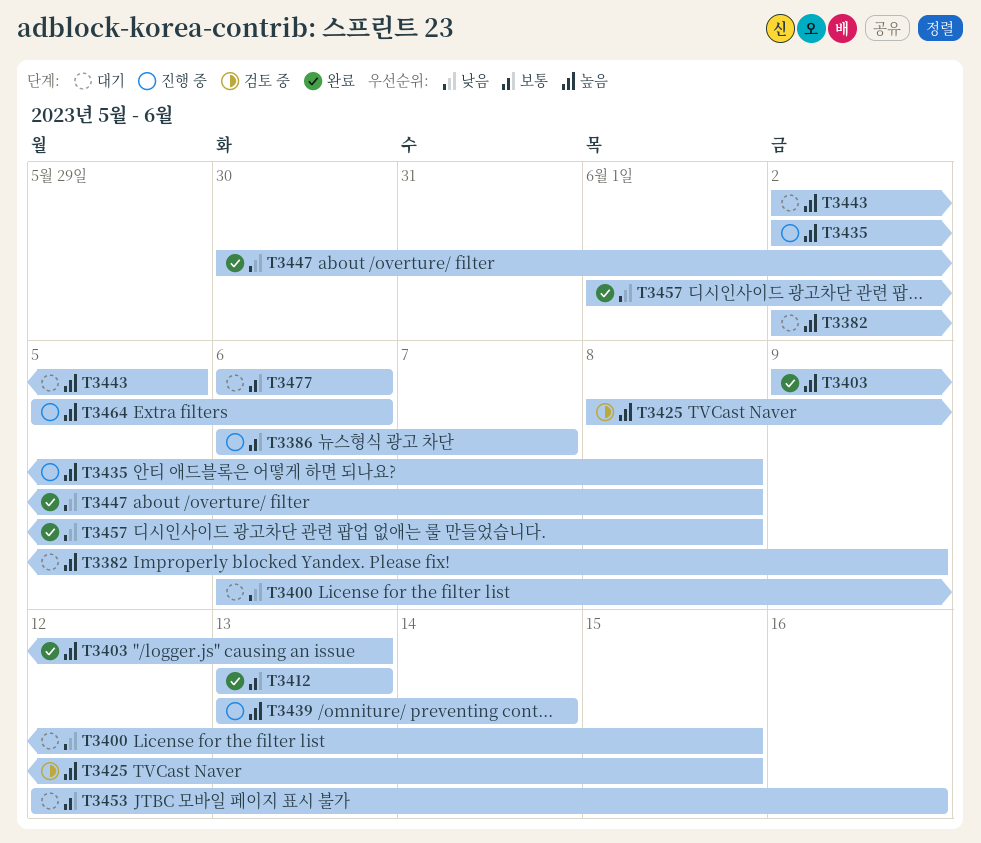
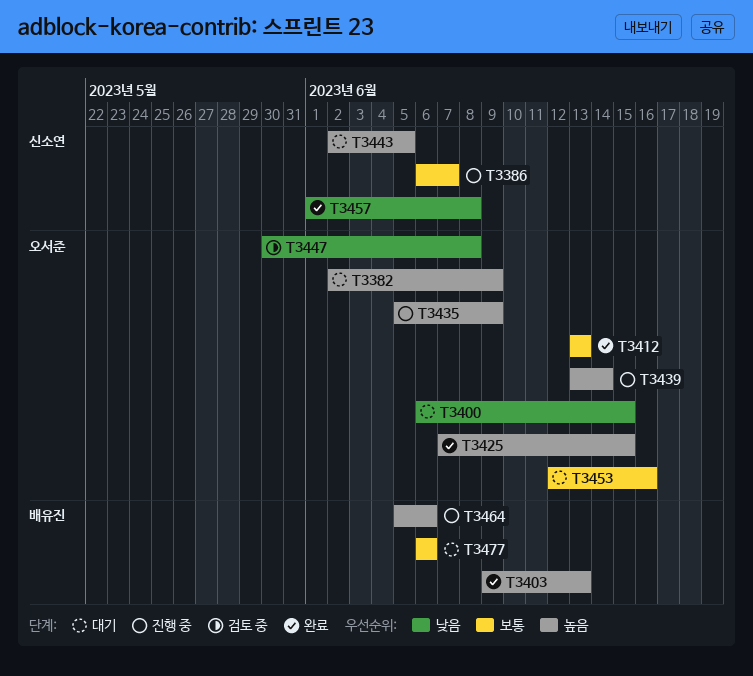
T3425, status: 검토 중 -> 완료
T3425, start: Jun 8 -> Jun 7
T3435, start: Jun 2 -> Jun 5
T3435, due: Jun 8 -> Jun 9
T3447, status: 완료 -> 검토 중

